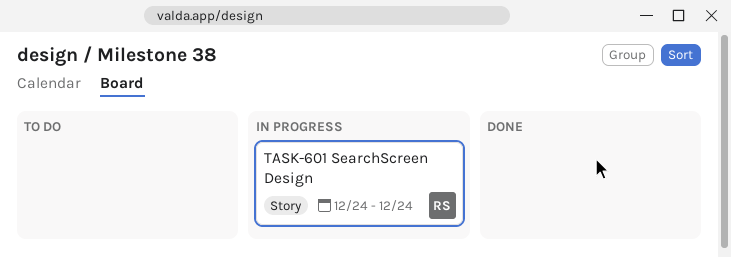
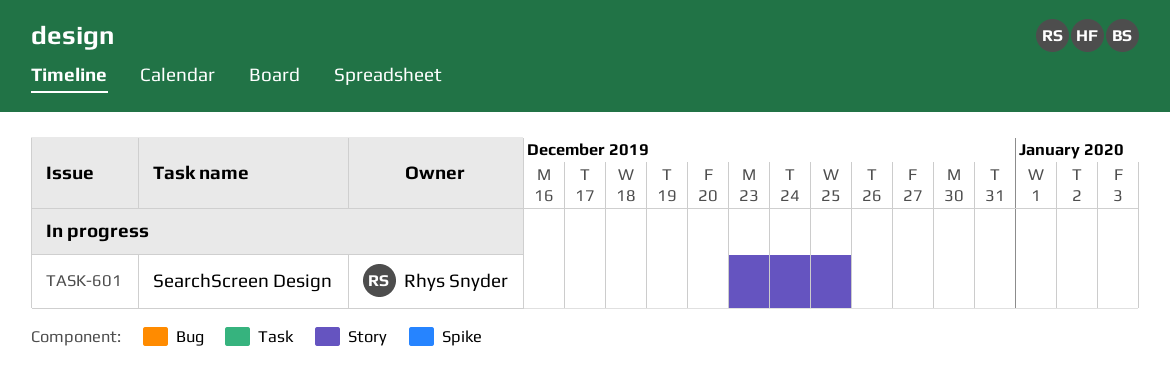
TASK-601, start: Dec 24 -> Dec 23
TASK-601, due: Dec 24 -> Dec 25

